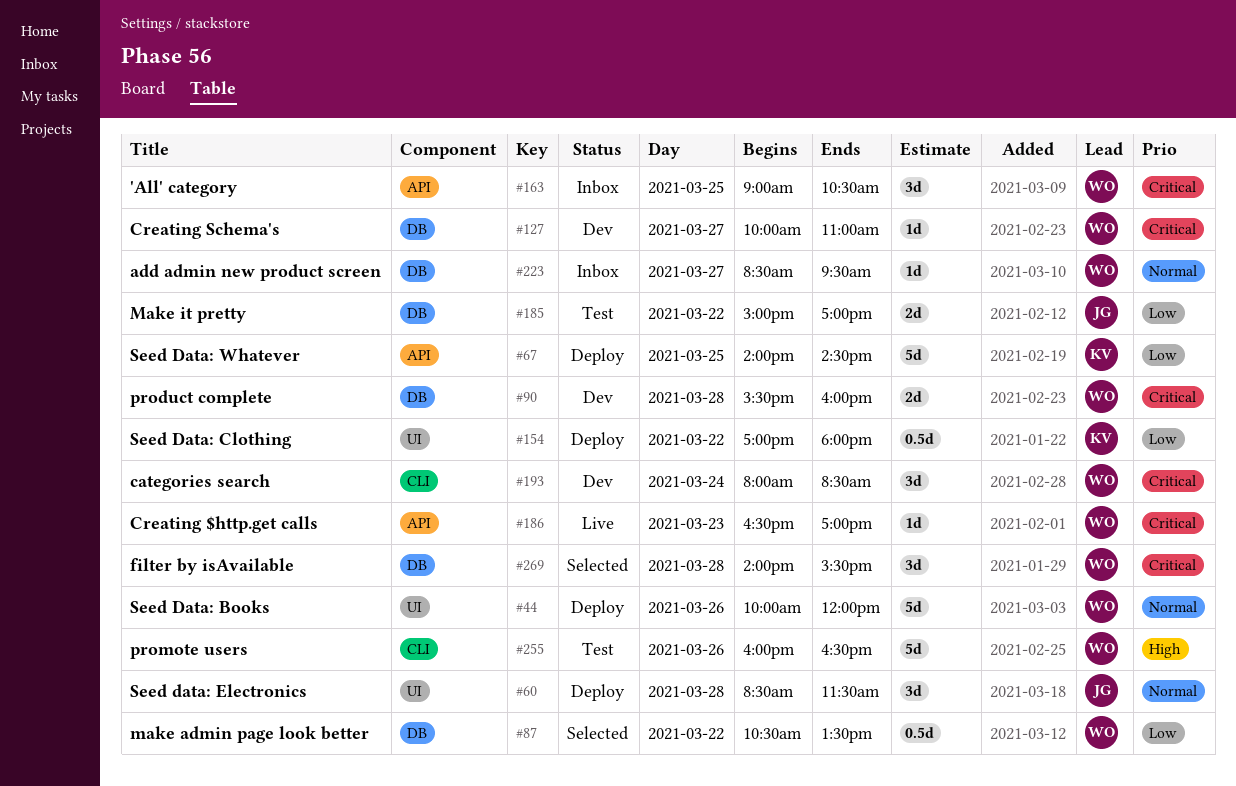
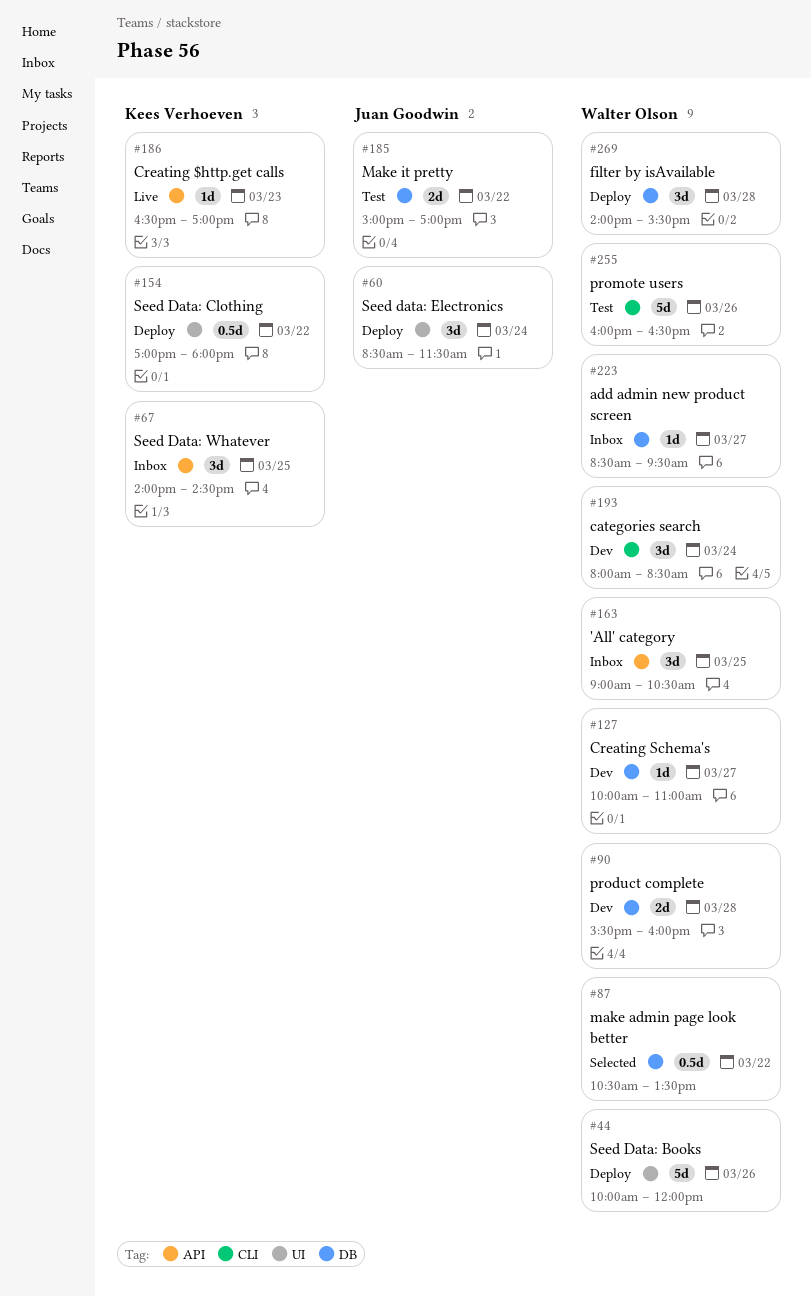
#60, day: Mar 28 -> Mar 24
#67, status: Deploy -> Inbox
#67, estimate: 5d -> 3d
#186, owner: Walter Olson -> Kees Verhoeven
#269, status: Selected -> Deploy

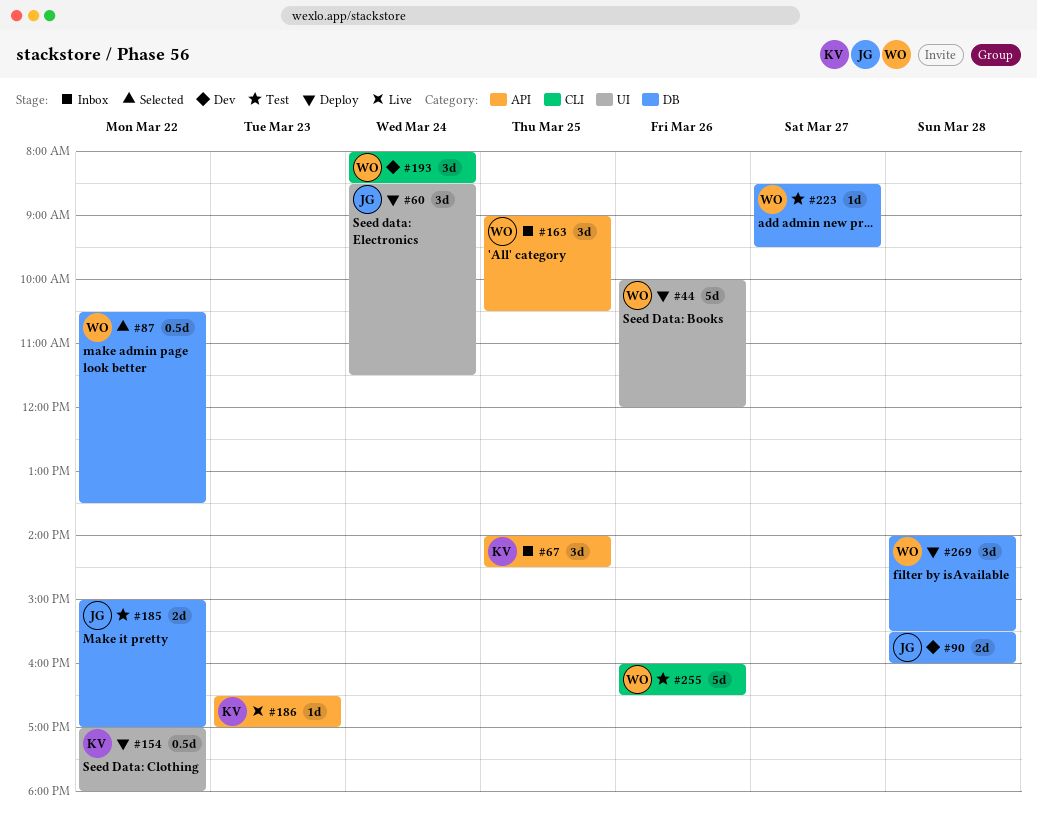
#90, owner: Walter Olson -> Juan Goodwin
#127: present -> none
#223, status: Inbox -> Test

